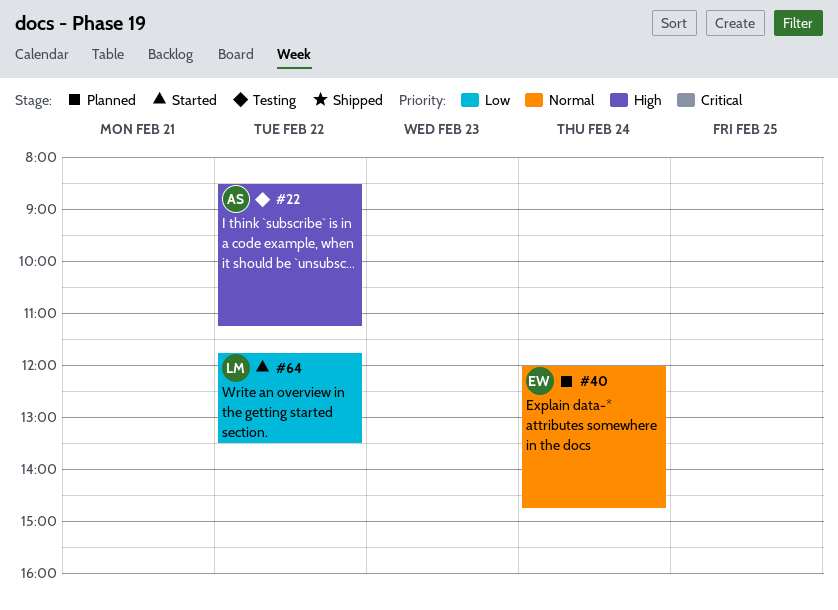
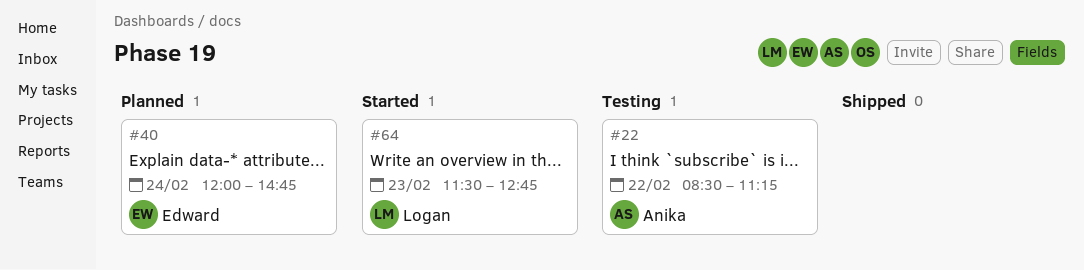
#64, day: Feb 22 -> Feb 23
#64, begins: 11:45 -> 11:30
#64, ends: 13:30 -> 12:45

